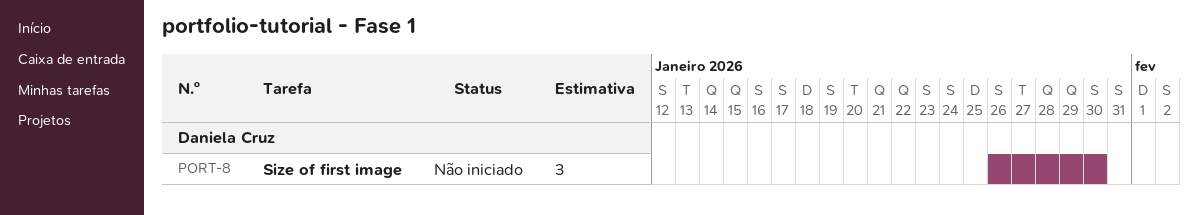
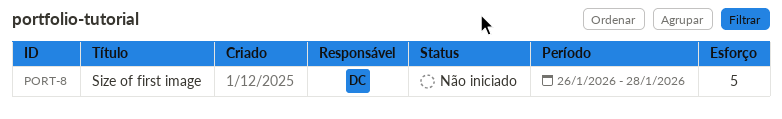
PORT-8, estimate: 3 -> 5
PORT-8, due: Jan 30 -> Jan 28

